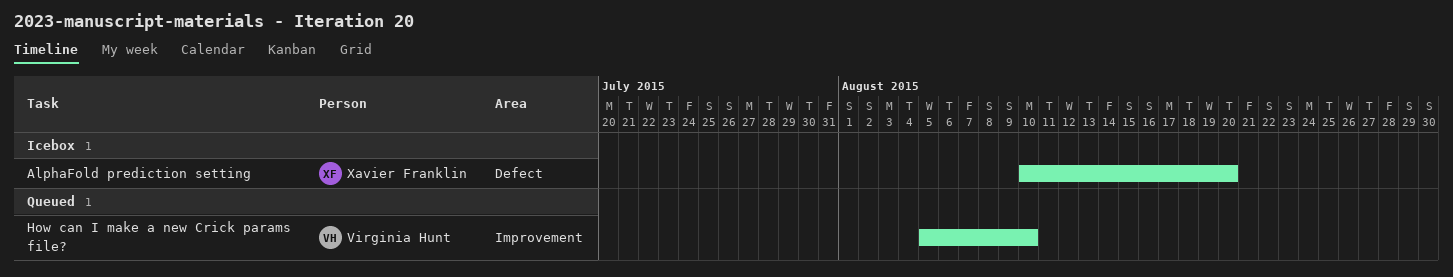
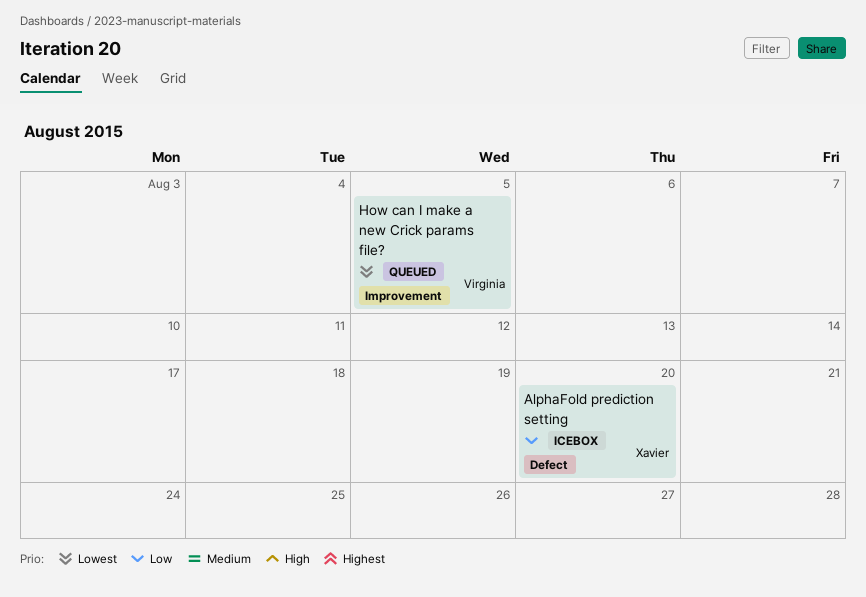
How can I make a new Crick params file?, due: Aug 10 -> Aug 5

